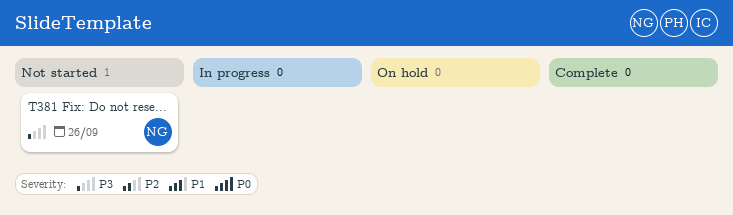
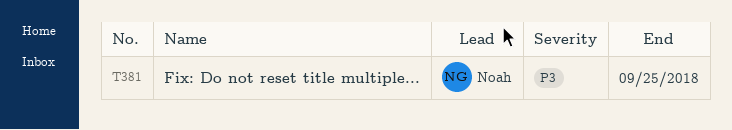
T381, due: Sep 26 -> Sep 25

